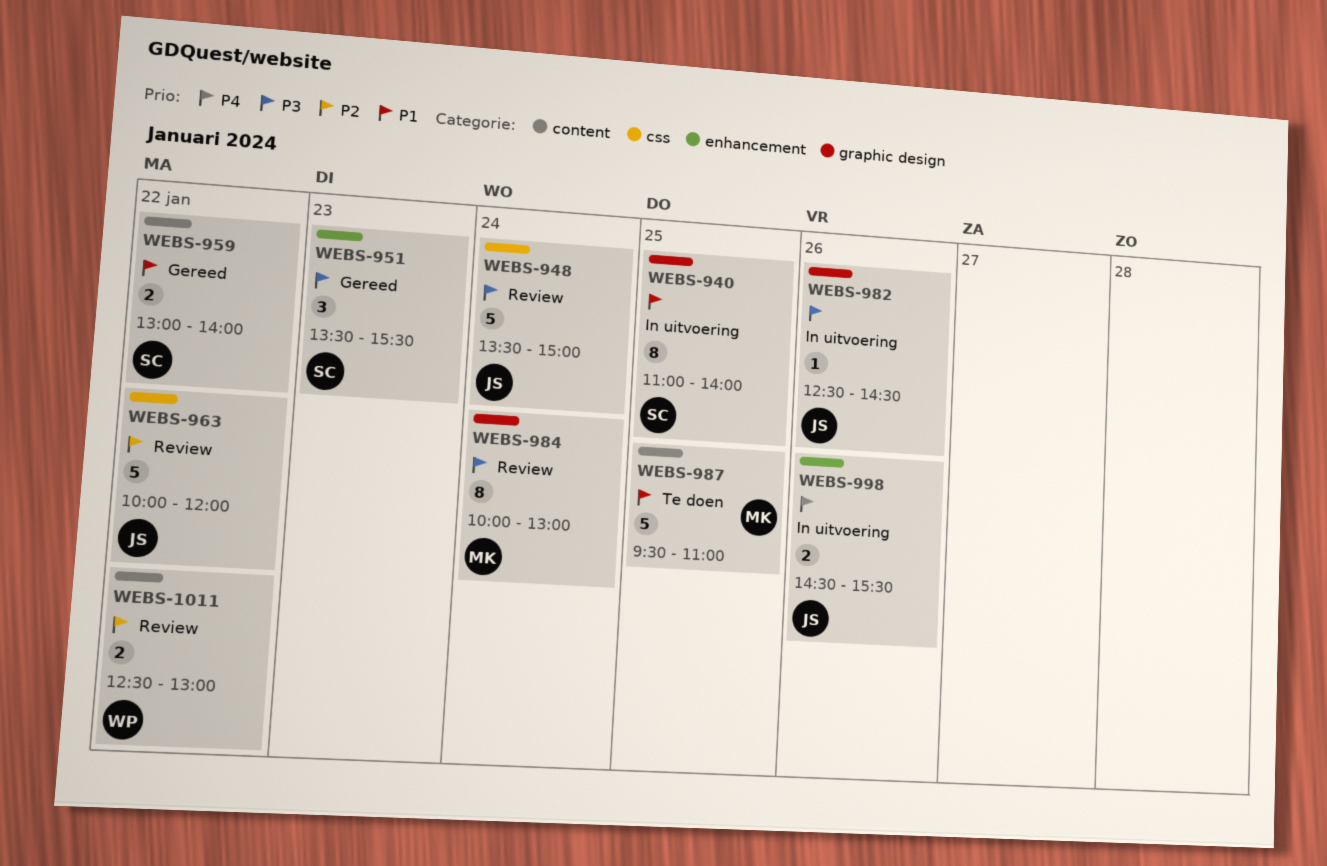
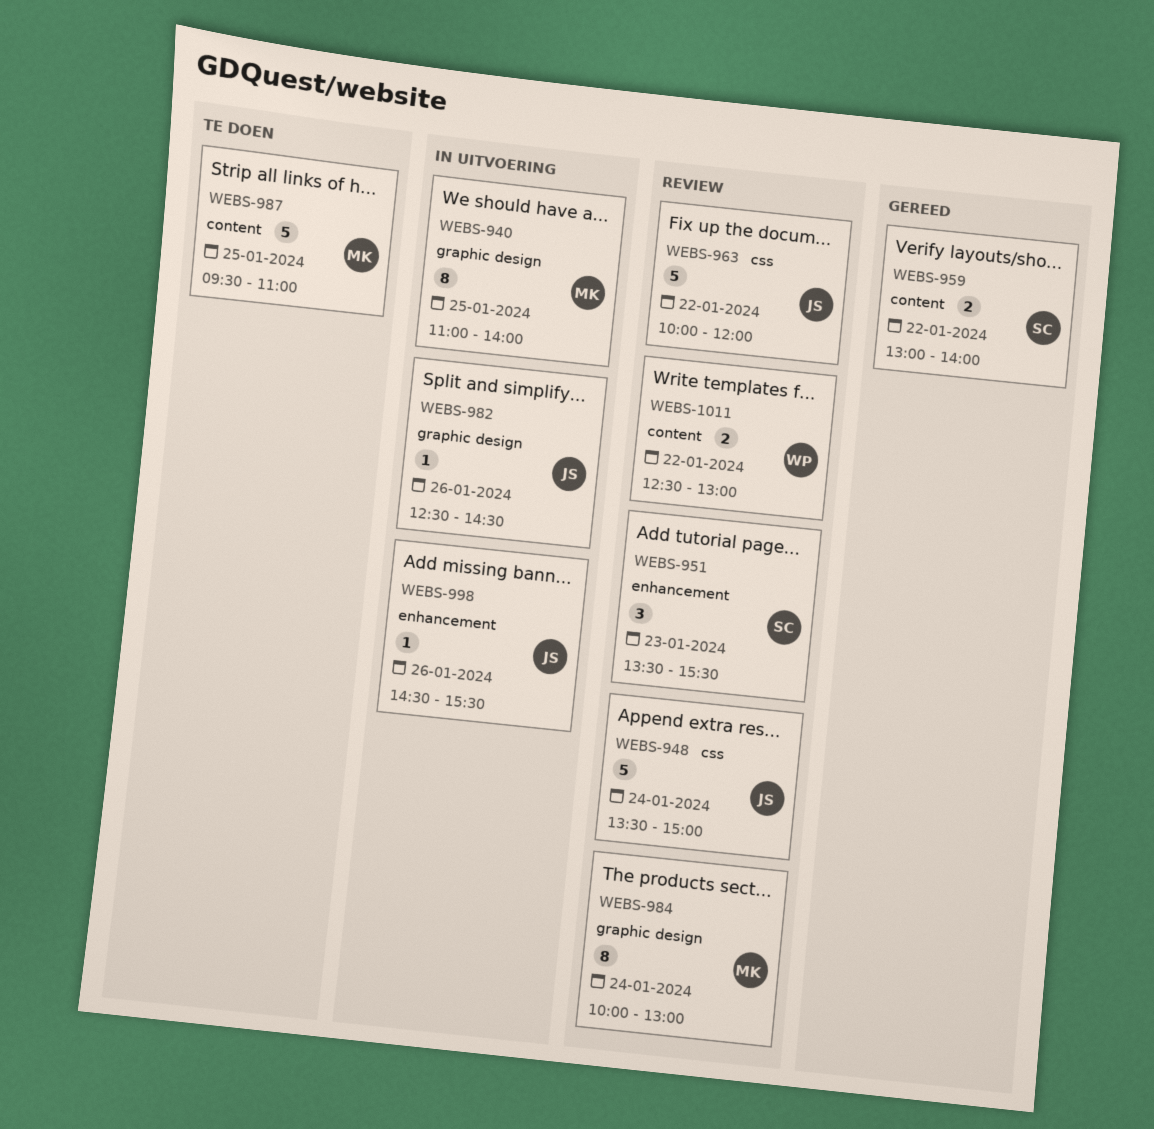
WEBS-940, owner: SC -> MK
WEBS-951, status: Gereed -> Review
WEBS-998, estimate: 2 -> 1

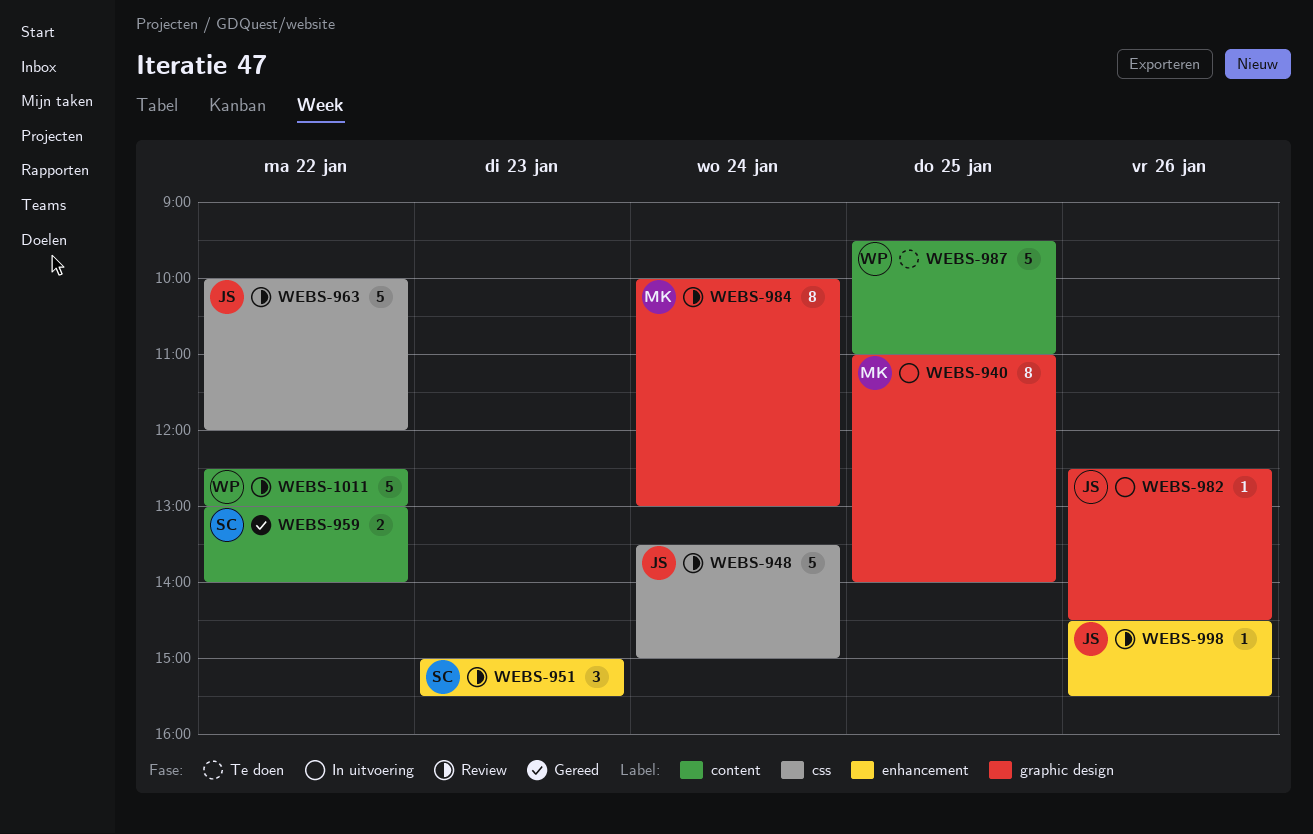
WEBS-951, begins: 13:30 -> 15:00
WEBS-987, owner: MK -> WP
WEBS-998, status: In uitvoering -> Review
WEBS-1011, estimate: 2 -> 5

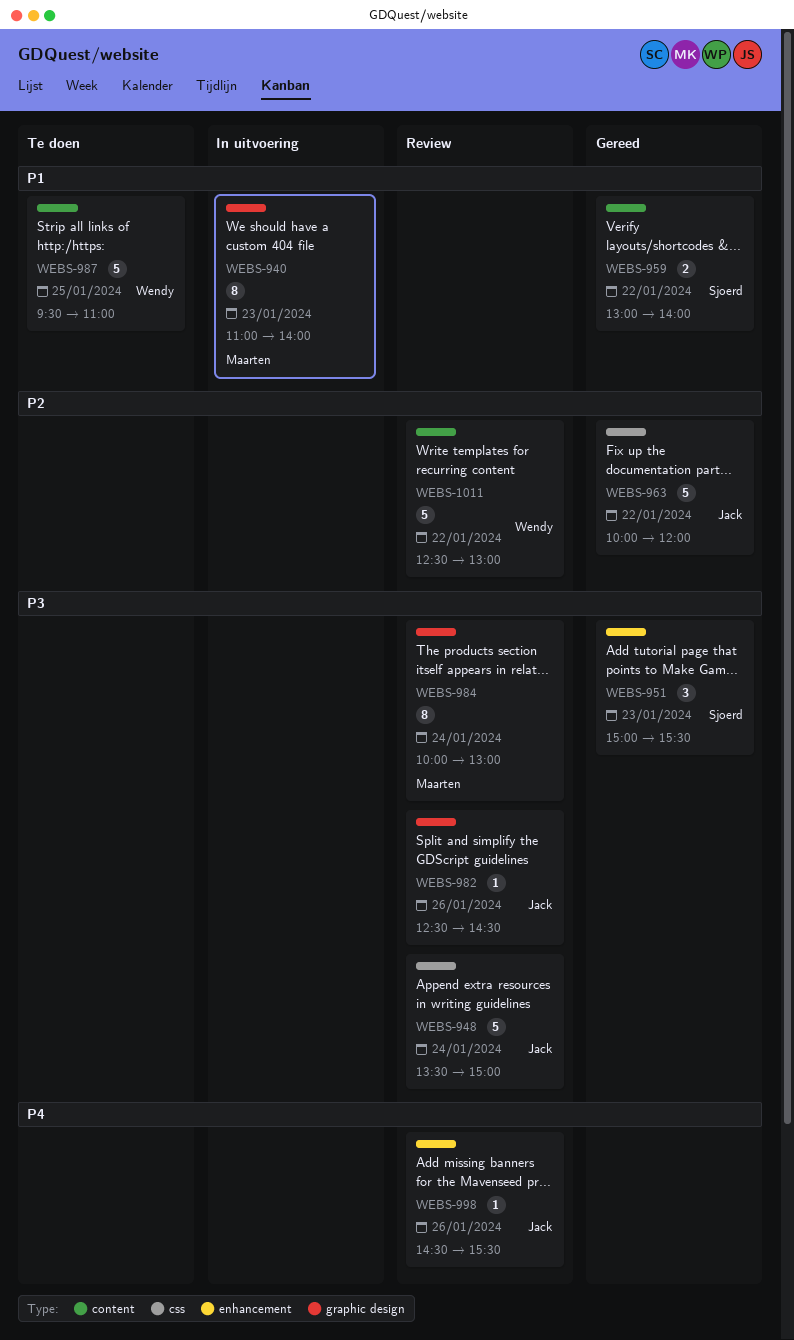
WEBS-940, day: Jan 25 -> Jan 23
WEBS-951, status: Review -> Gereed
WEBS-963, status: Review -> Gereed
WEBS-982, status: In uitvoering -> Review

